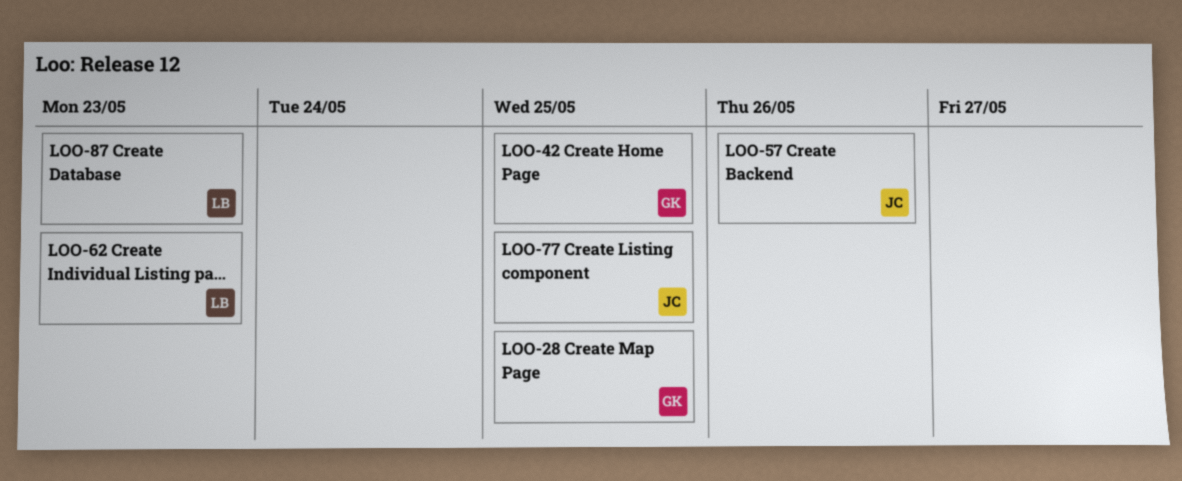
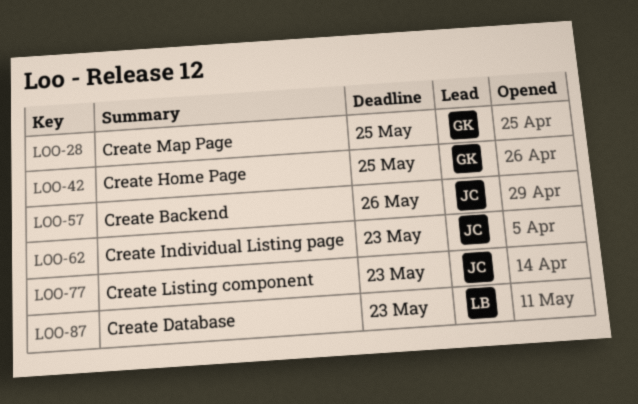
LOO-62, owner: LB -> JC
LOO-77, due: May 25 -> May 23

